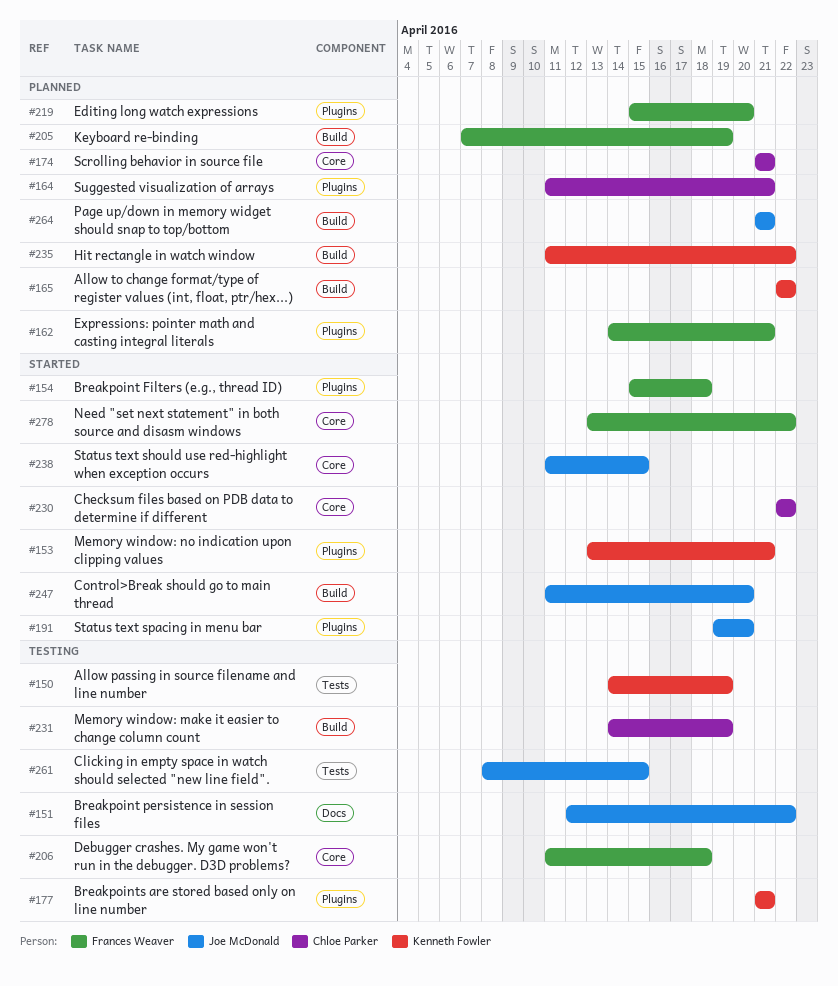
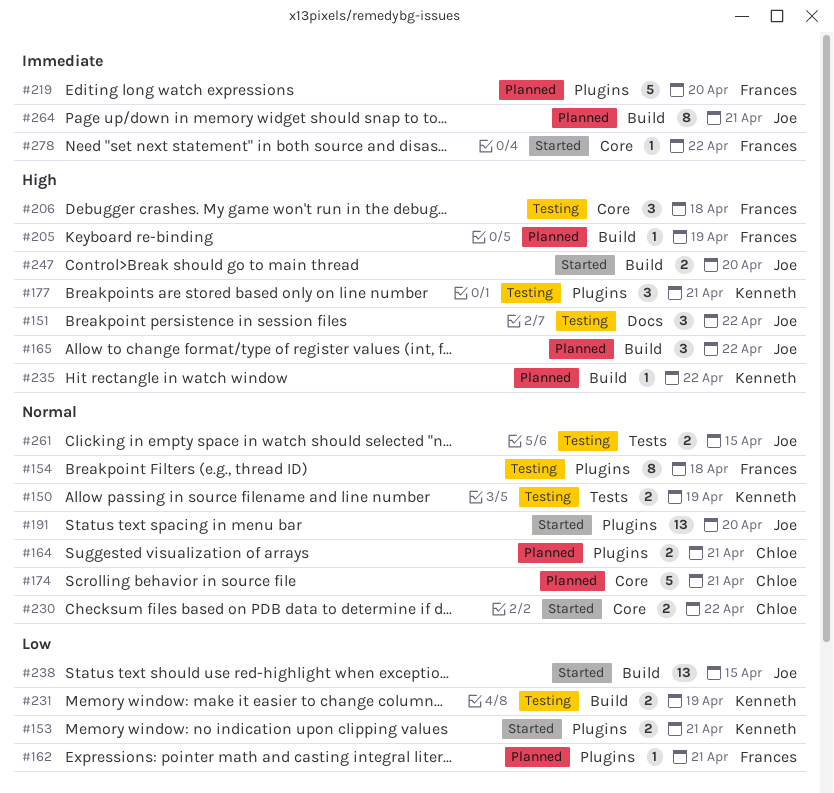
#154, status: Started -> Testing
#165, owner: Kenneth Fowler -> Joe McDonald
#231, owner: Chloe Parker -> Kenneth Fowler
#238, label: Core -> Build

